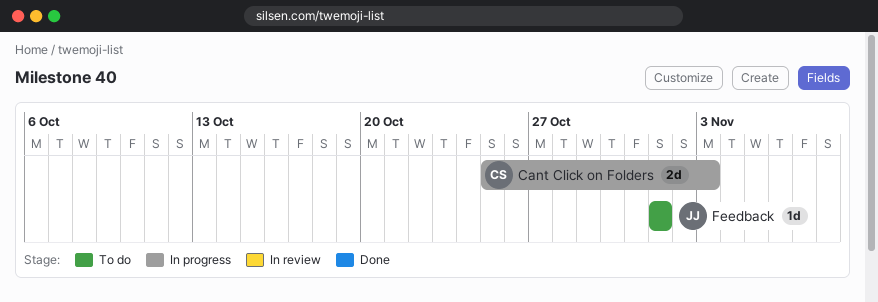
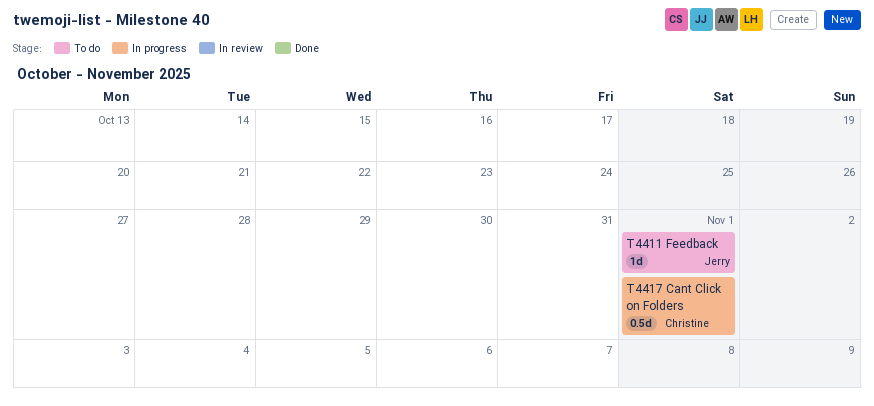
Cant Click on Folders, estimate: 2d -> 0.5d
Cant Click on Folders, due: Nov 3 -> Nov 1

